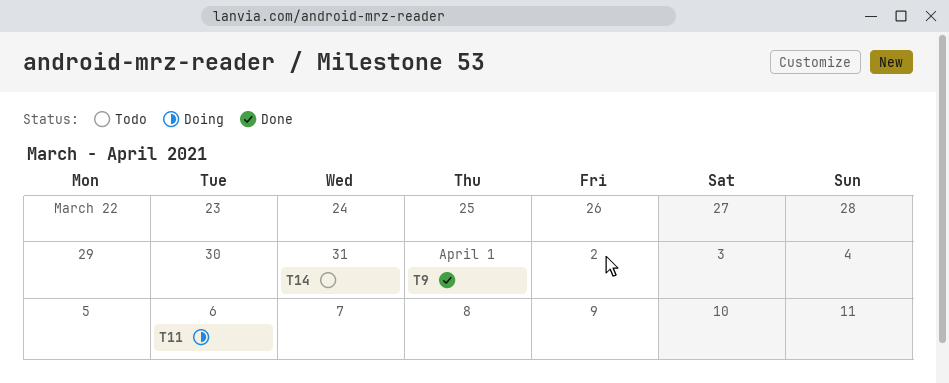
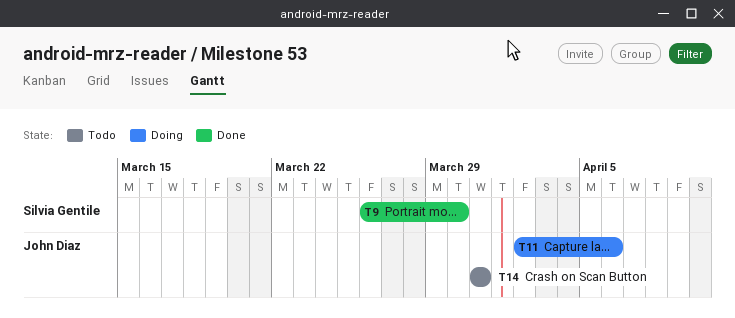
T9, due: Apr 1 -> Mar 30

